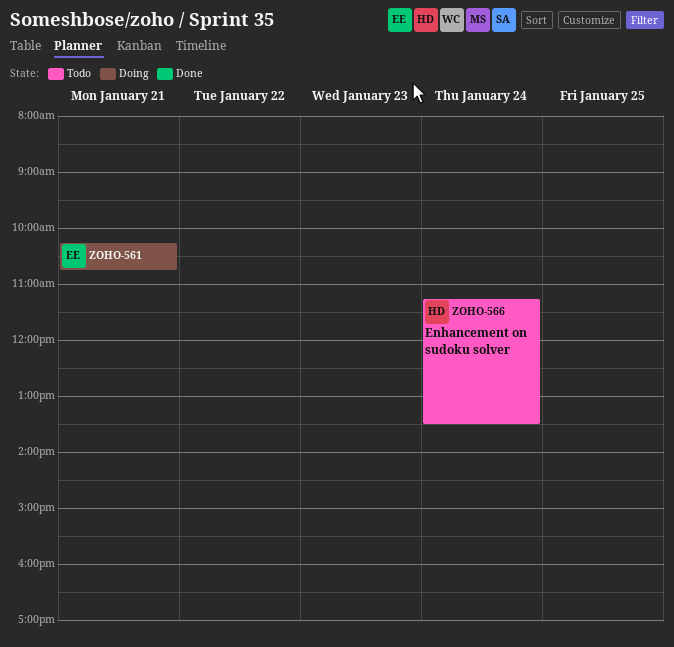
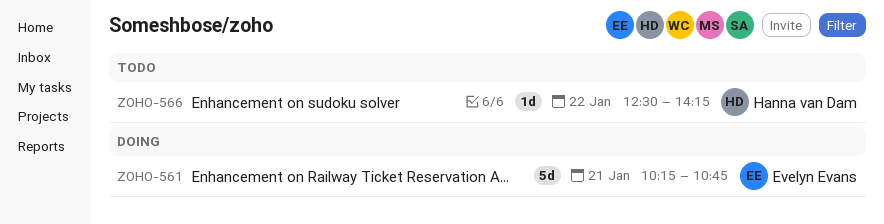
ZOHO-566, day: Jan 24 -> Jan 22
ZOHO-566, begins: 11:15 -> 12:30
ZOHO-566, ends: 13:30 -> 14:15

